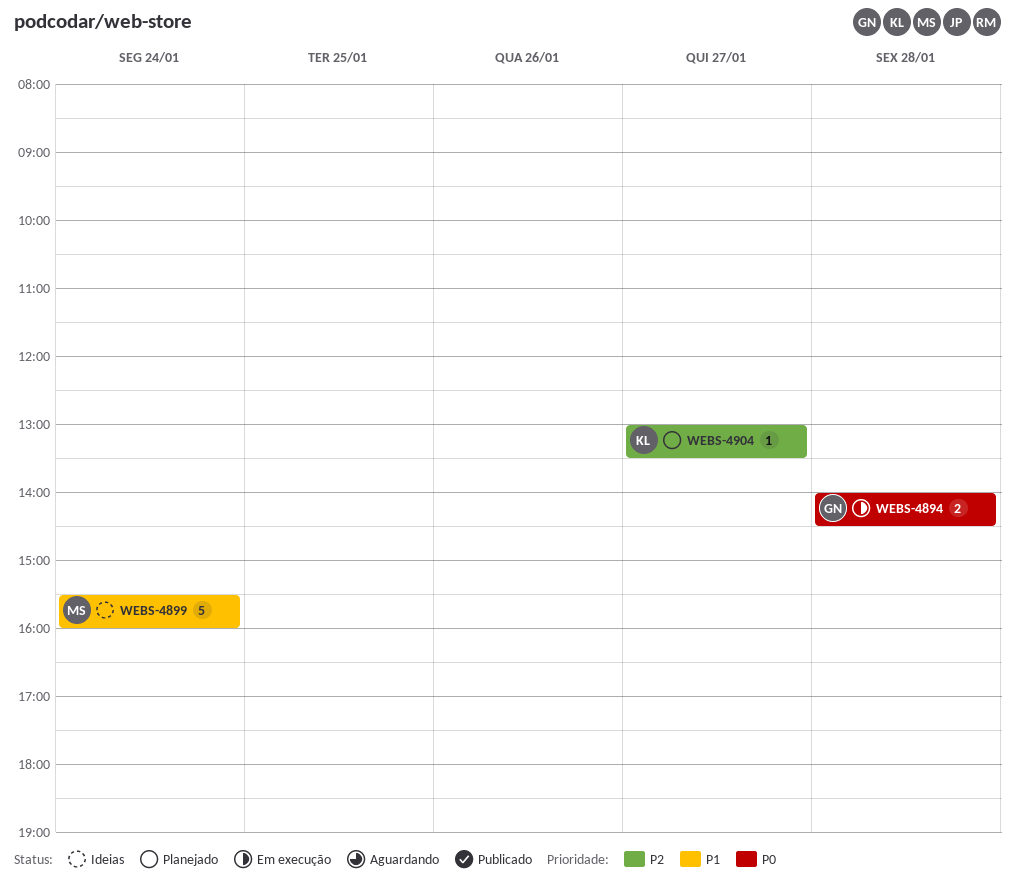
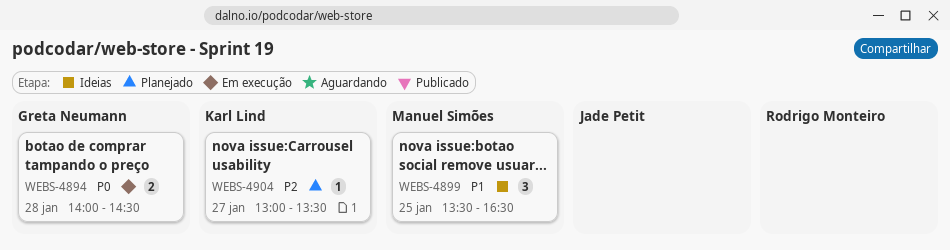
WEBS-4899, estimate: 5 -> 3
WEBS-4899, day: Jan 24 -> Jan 25
WEBS-4899, begins: 15:30 -> 13:30
WEBS-4899, ends: 16:00 -> 16:30

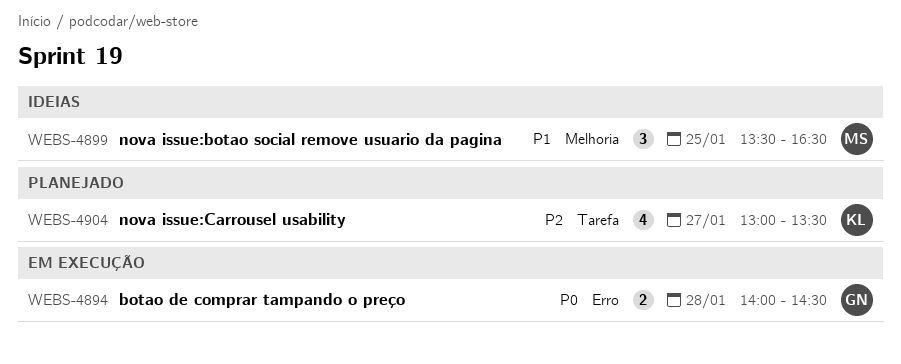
WEBS-4904, estimate: 1 -> 4

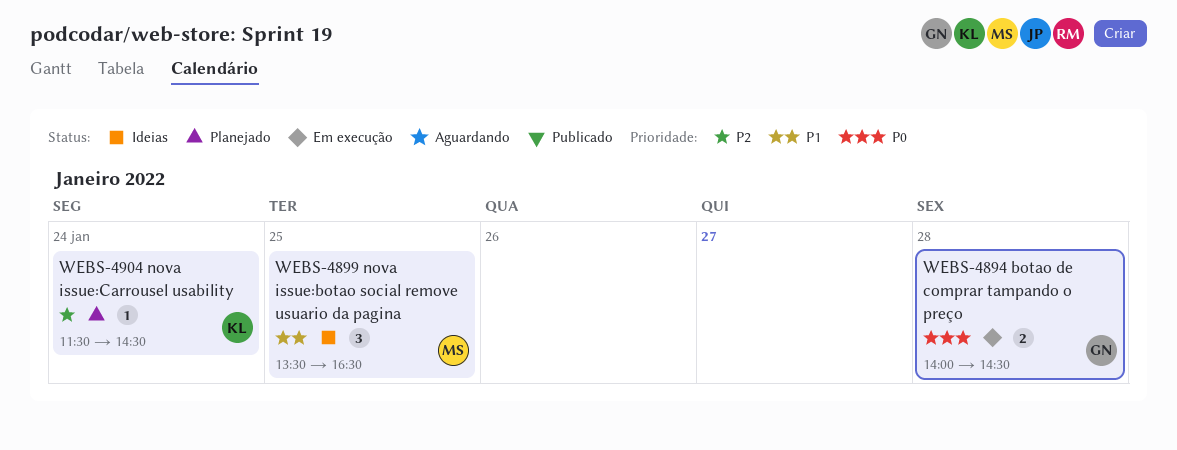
WEBS-4904, estimate: 4 -> 1
WEBS-4904, day: Jan 27 -> Jan 24
WEBS-4904, begins: 13:00 -> 11:30
WEBS-4904, ends: 13:30 -> 14:30

